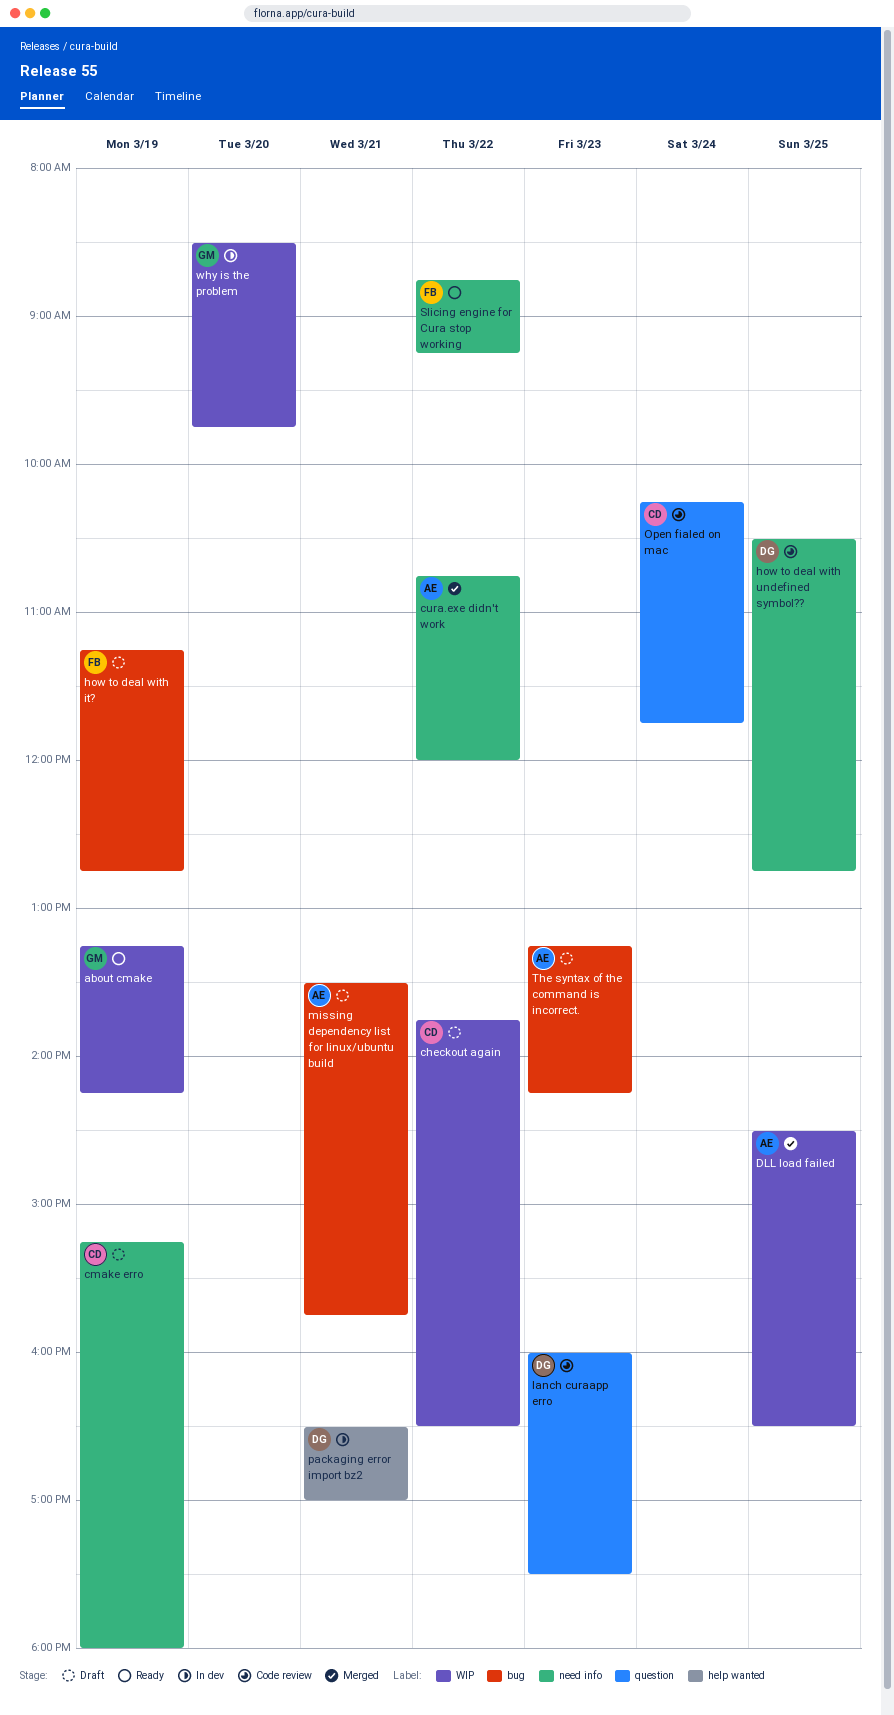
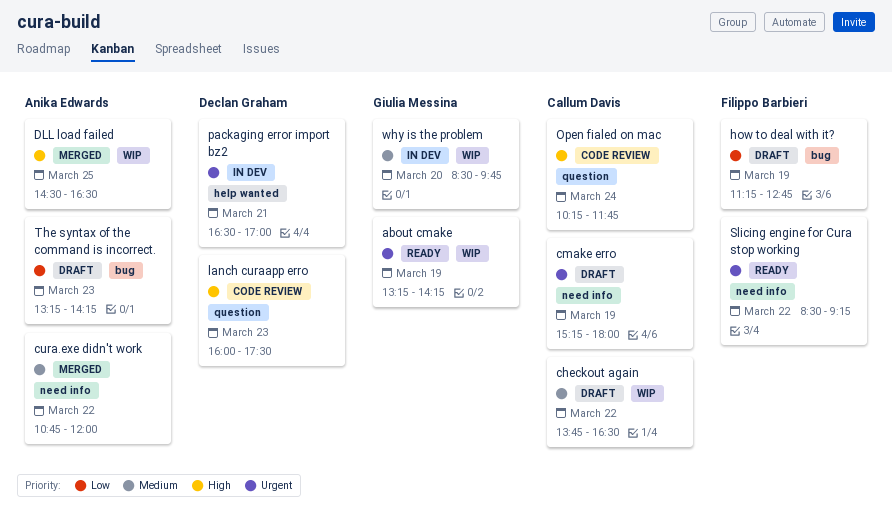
how to deal with undefined symbol??: present -> none
missing dependency list for linux/ubuntu build: present -> none
Slicing engine for Cura stop working, begins: 08:45 -> 08:30

